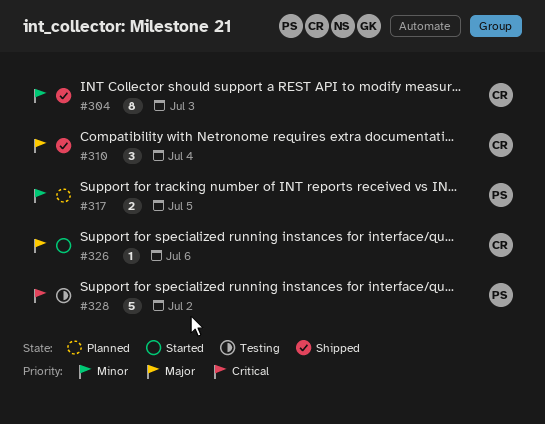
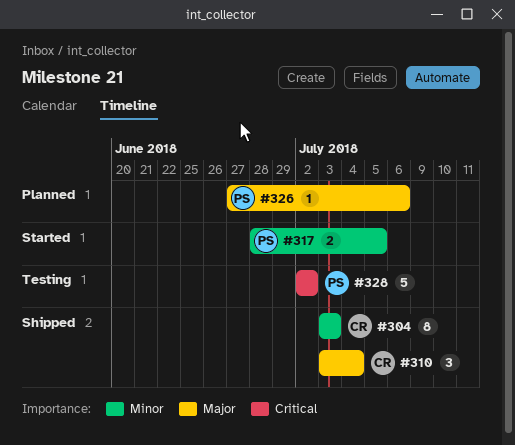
#317, status: Planned -> Started
#326, status: Started -> Planned
#326, owner: CR -> PS

